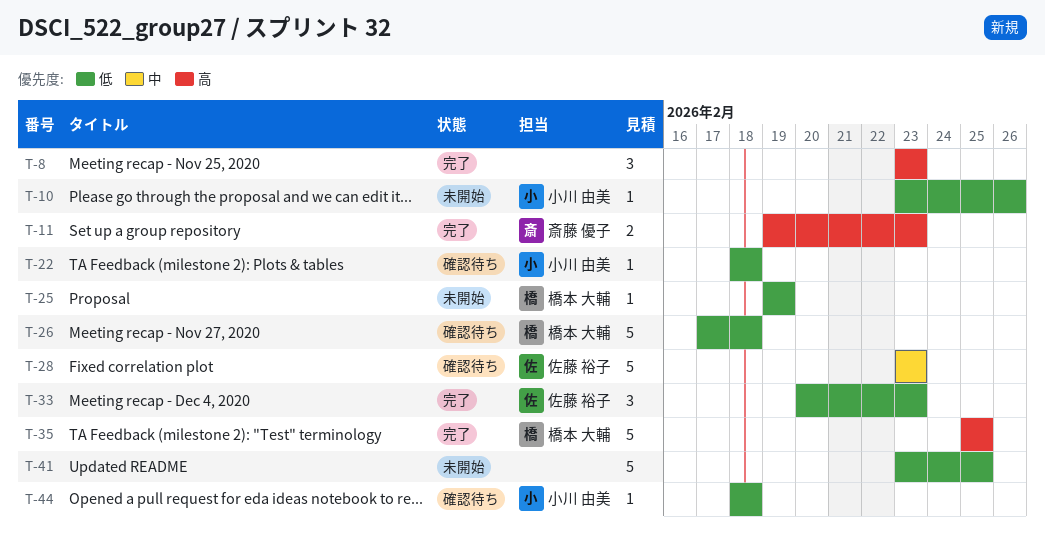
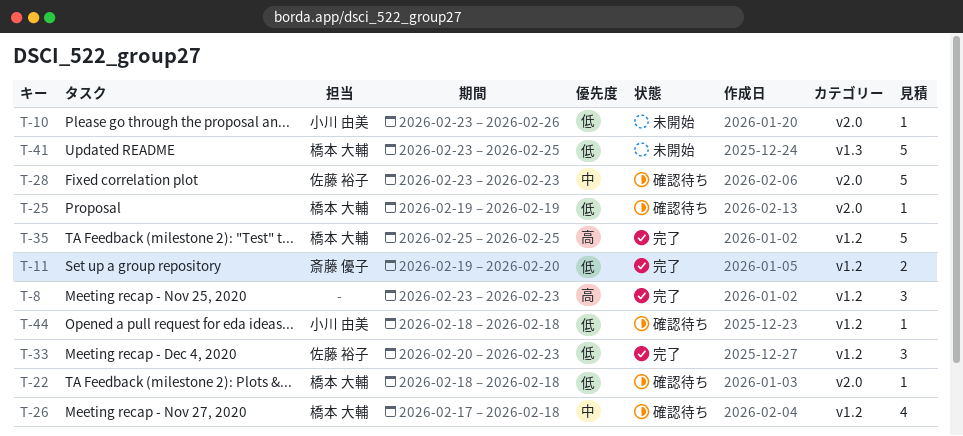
T-11, priority: 高 -> 低
T-11, due: Feb 23 -> Feb 20
T-22, owner: 小川 由美 -> 橋本 大輔
T-25, status: 未開始 -> 確認待ち
T-26, priority: 低 -> 中
T-26, estimate: 5 -> 4
T-41, owner: none -> 橋本 大輔

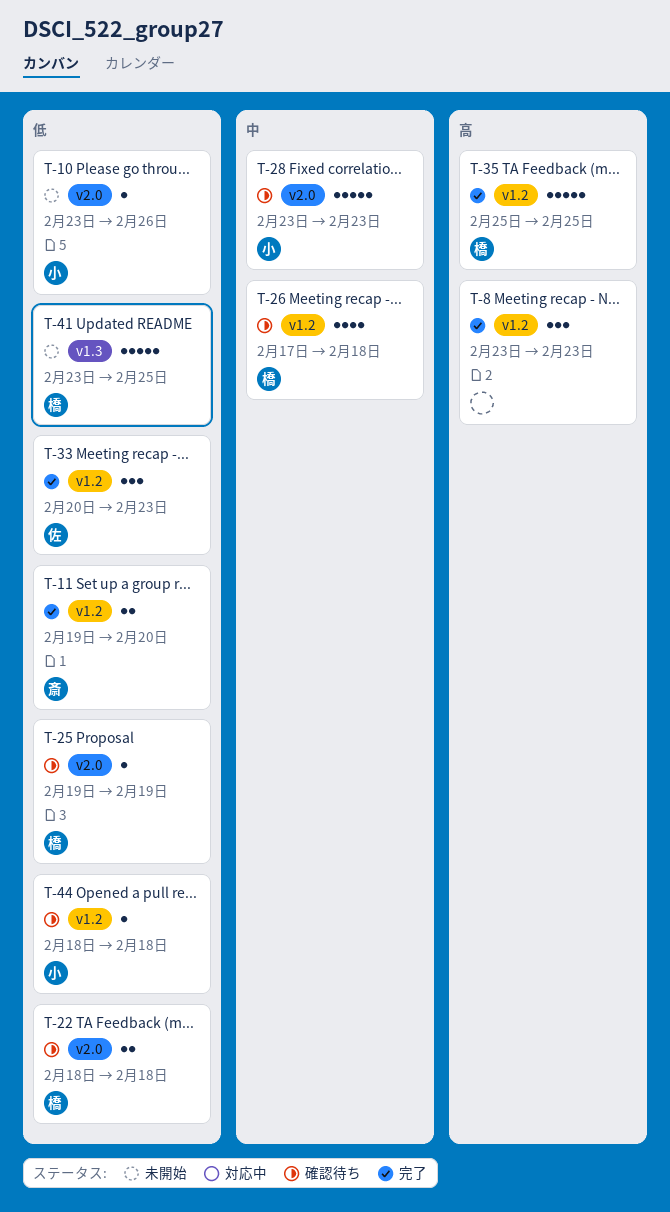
T-22, estimate: 1 -> 2
T-28, owner: 佐藤 裕子 -> 小川 由美

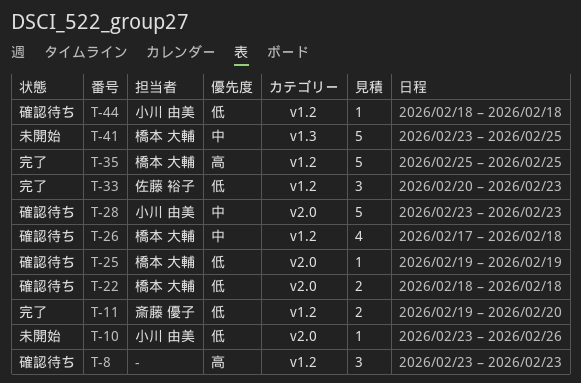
T-8, status: 完了 -> 確認待ち
T-41, priority: 低 -> 中

